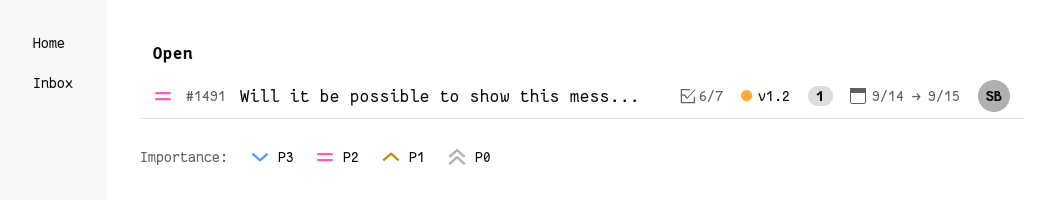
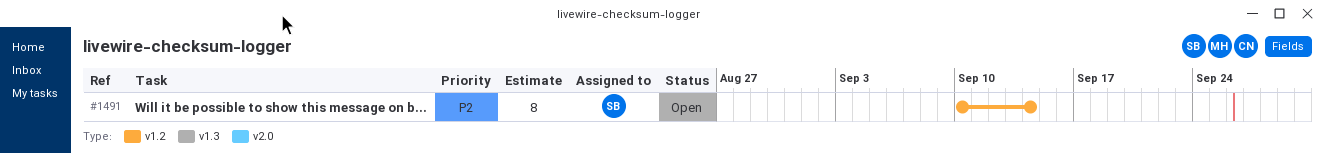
#1491, estimate: 1 -> 8
#1491, start: Sep 14 -> Sep 10
#1491, due: Sep 15 -> Sep 14

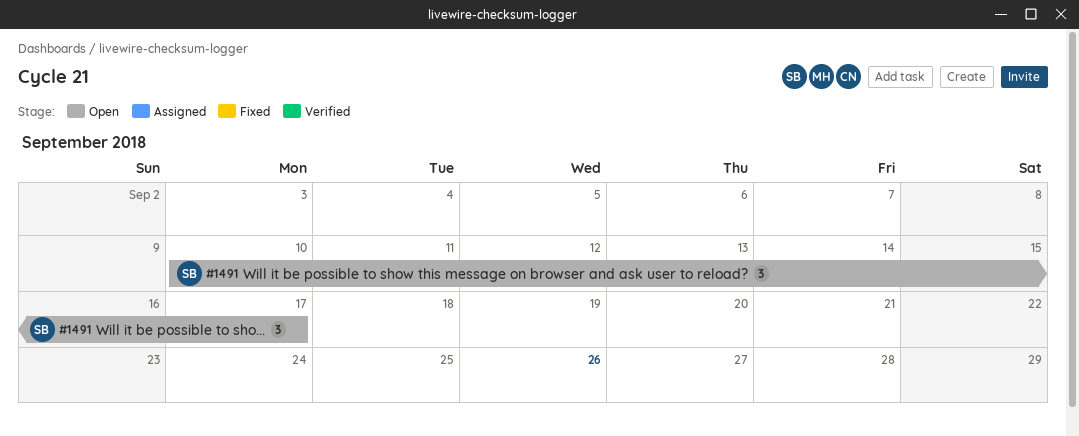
#1491, estimate: 8 -> 3
#1491, due: Sep 14 -> Sep 17

